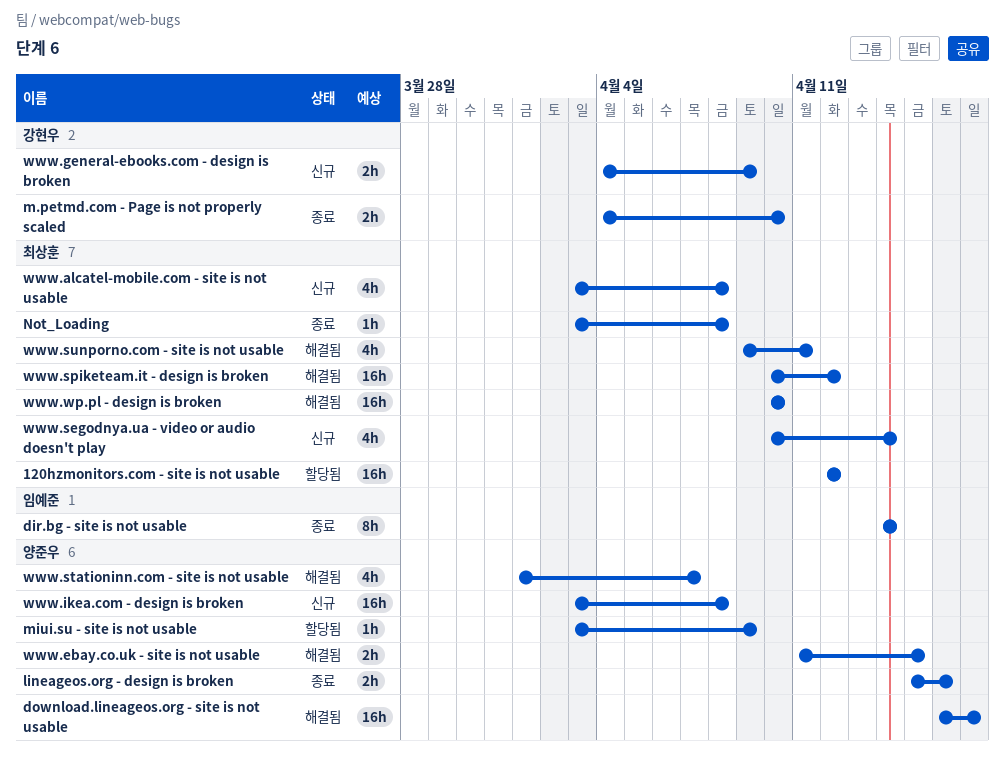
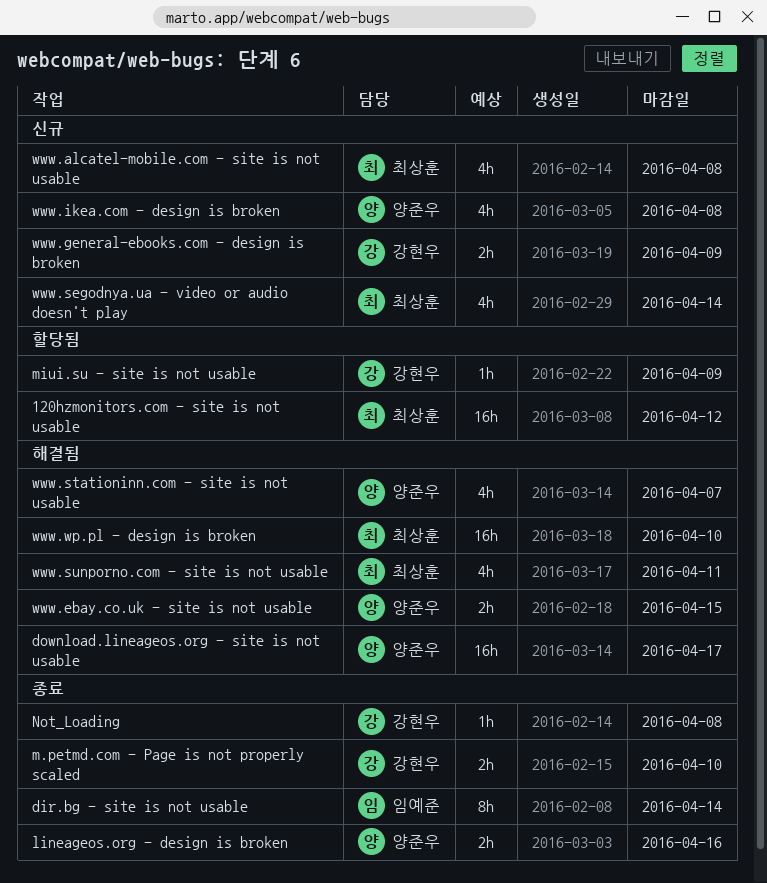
miui.su - site is not usable, owner: 양준우 -> 강현우
Not_Loading, owner: 최상훈 -> 강현우
www.ikea.com - design is broken, estimate: 16h -> 4h
www.spiketeam.it - design is broken: present -> none

